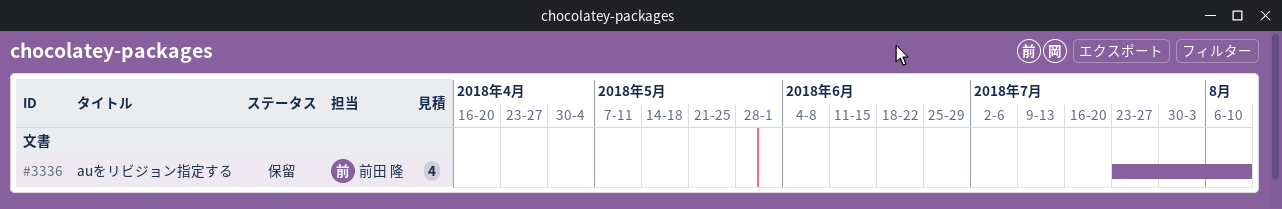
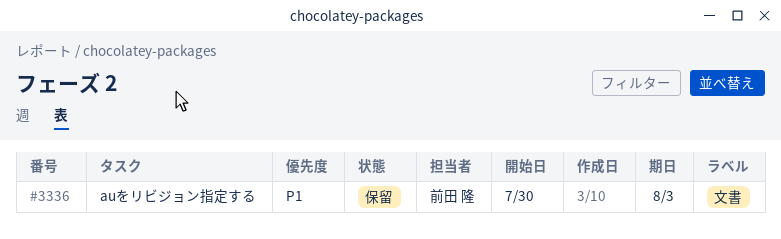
#3336, start: Jul 23 -> Jul 30
#3336, due: Aug 10 -> Aug 3

